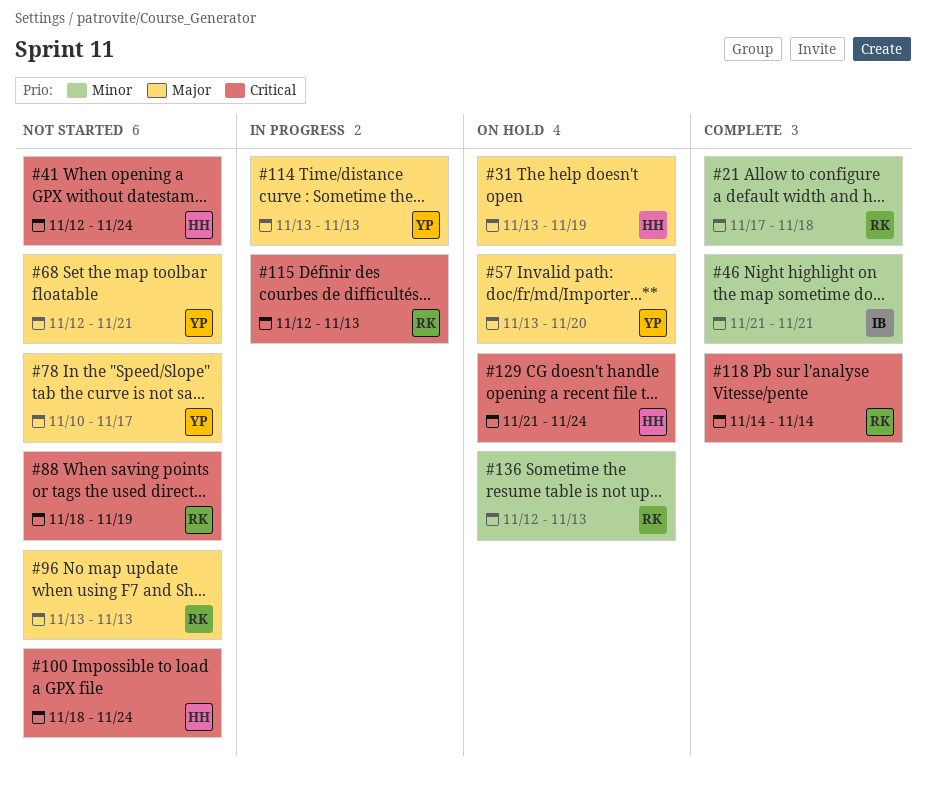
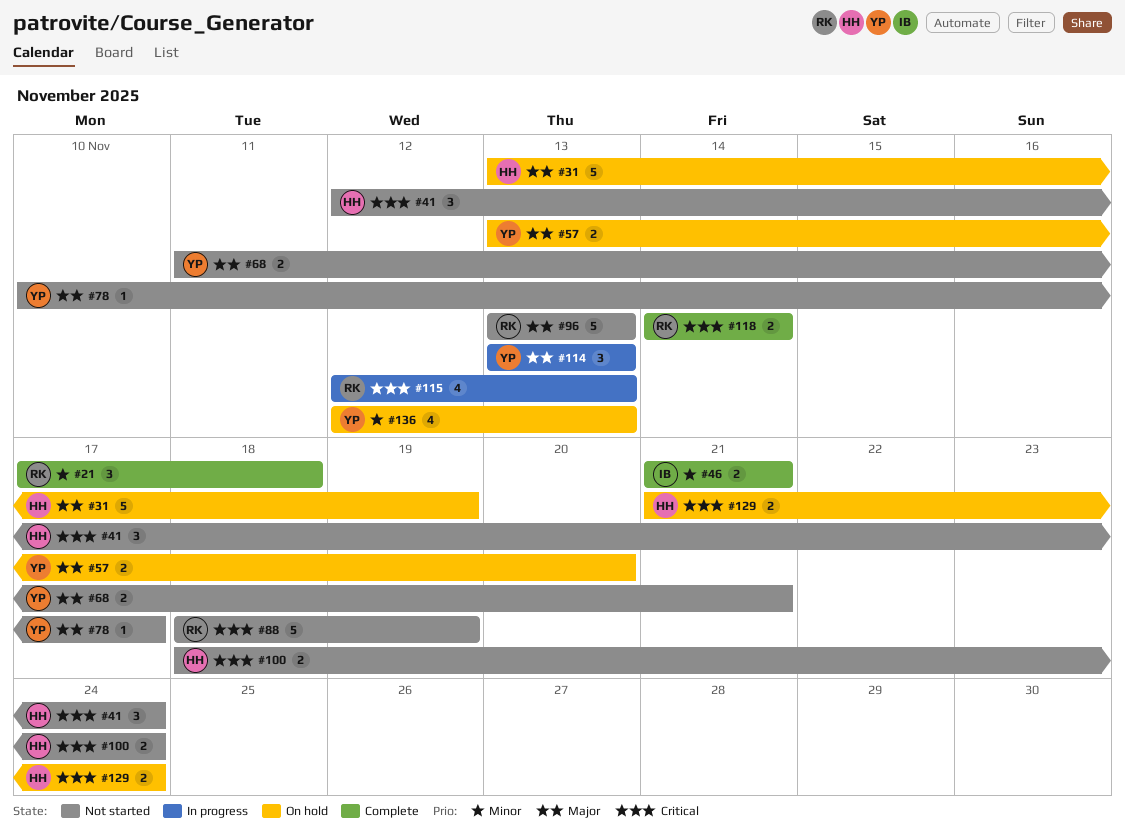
#68, start: Nov 12 -> Nov 11
#136, owner: RK -> YP

